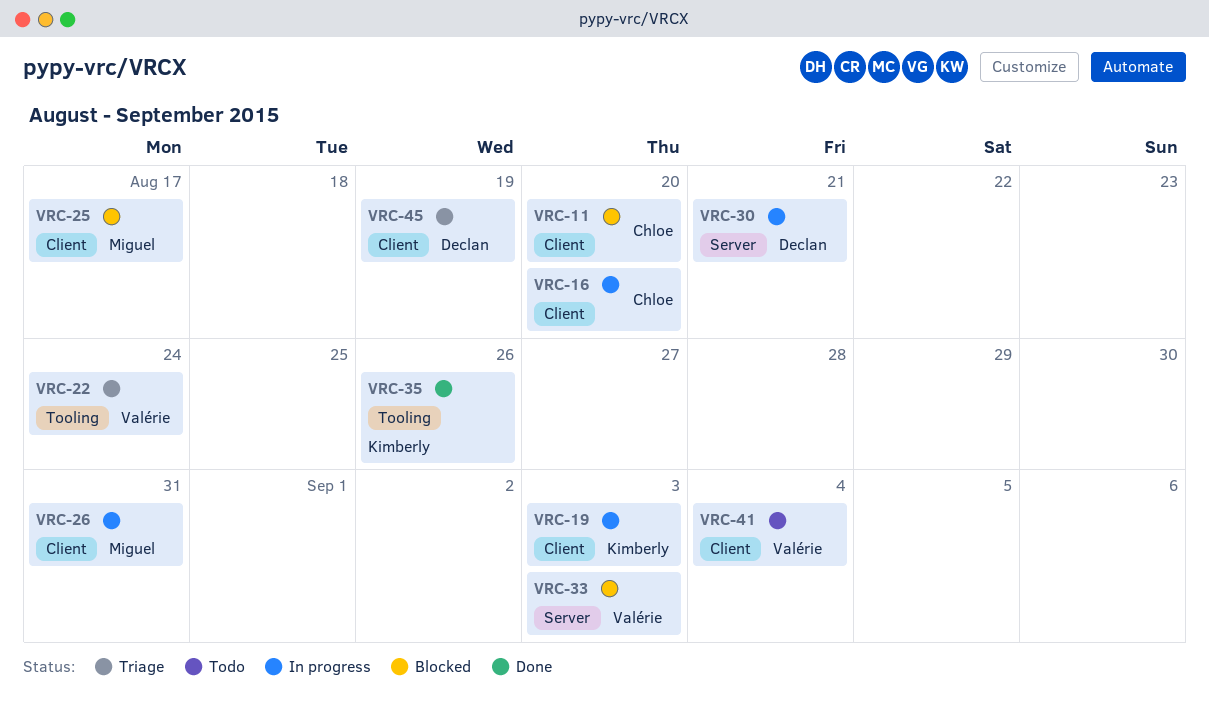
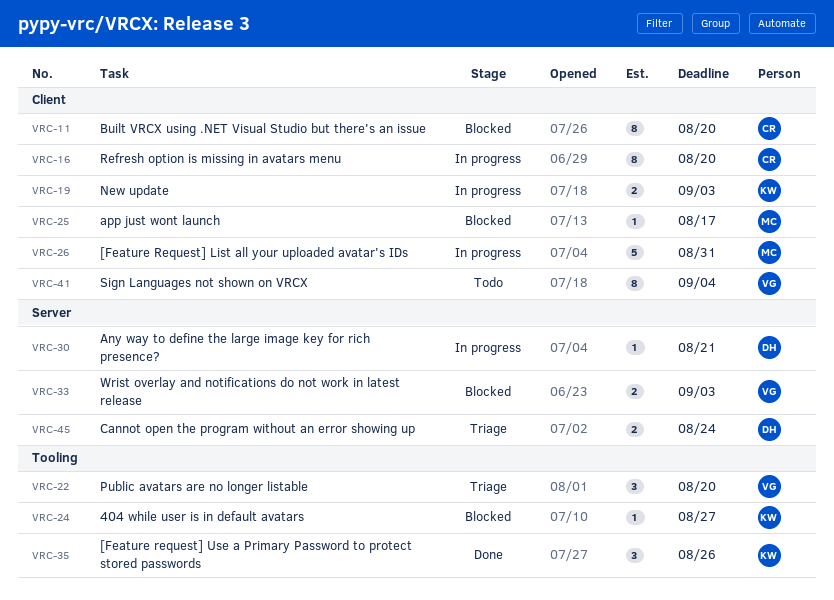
VRC-22, due: Aug 24 -> Aug 20
VRC-24: none -> present
VRC-45, label: Client -> Server
VRC-45, due: Aug 19 -> Aug 24

